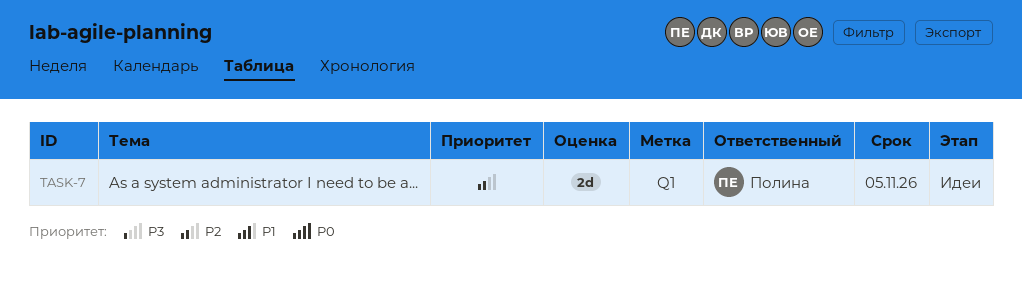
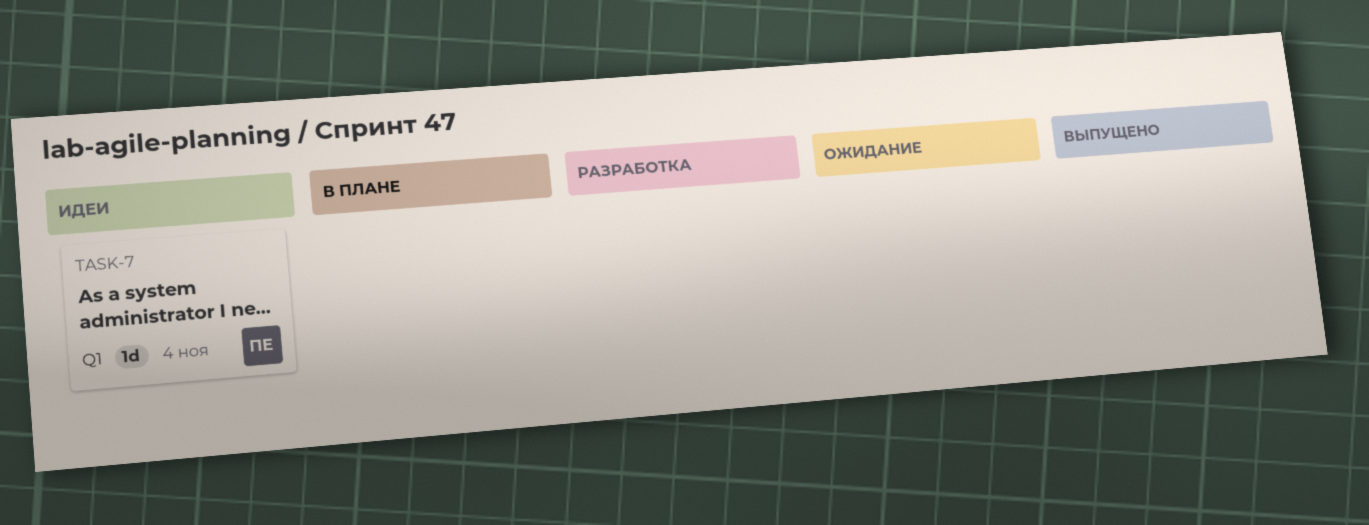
TASK-7, estimate: 2d -> 1d
TASK-7, due: Nov 5 -> Nov 4

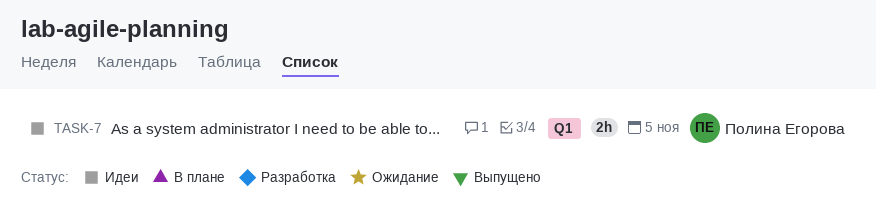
TASK-7, estimate: 1d -> 2h
TASK-7, due: Nov 4 -> Nov 5

